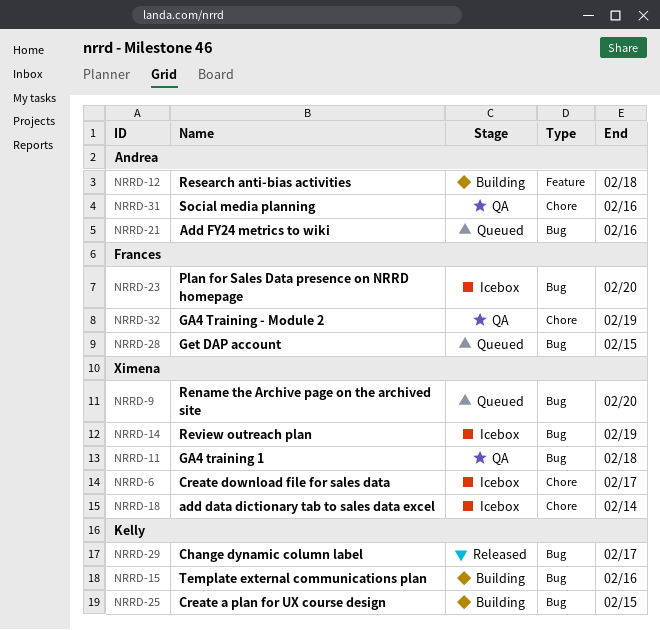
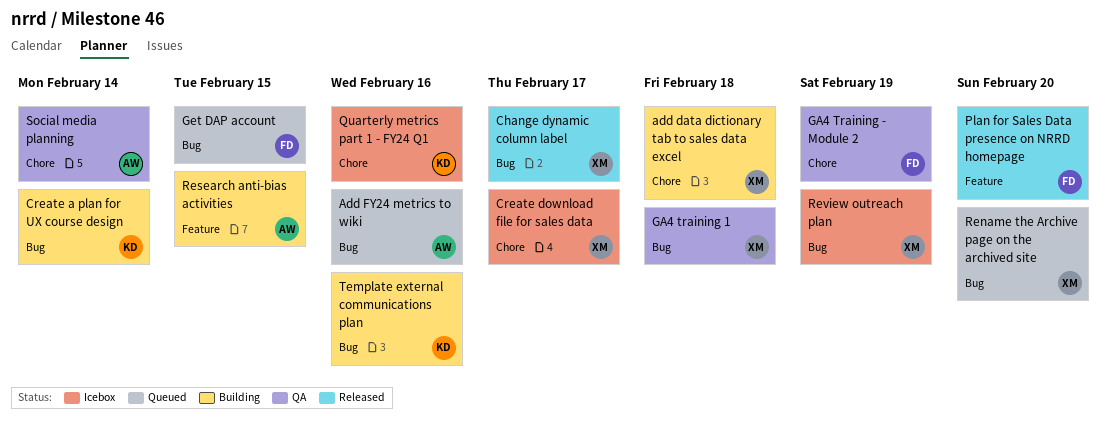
add data dictionary tab to sales data excel, status: Icebox -> Building
add data dictionary tab to sales data excel, due: Feb 14 -> Feb 18
Change dynamic column label, owner: Kelly -> Ximena
Create a plan for UX course design, due: Feb 15 -> Feb 14
Plan for Sales Data presence on NRRD homepage, status: Icebox -> Released
Plan for Sales Data presence on NRRD homepage, label: Bug -> Feature
Quarterly metrics part 1 - FY24 Q1: none -> present
Research anti-bias activities, due: Feb 18 -> Feb 15
Social media planning, due: Feb 16 -> Feb 14

